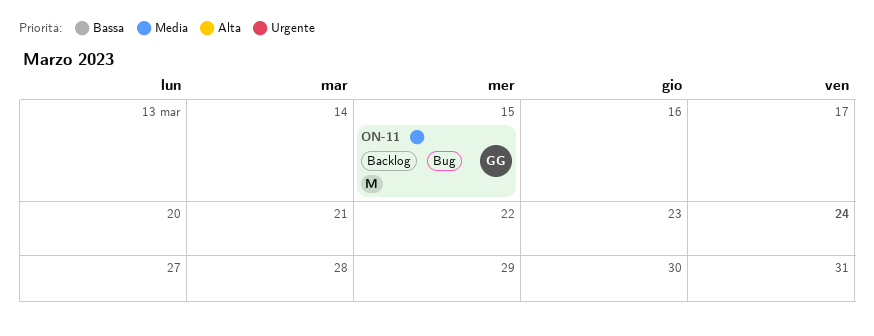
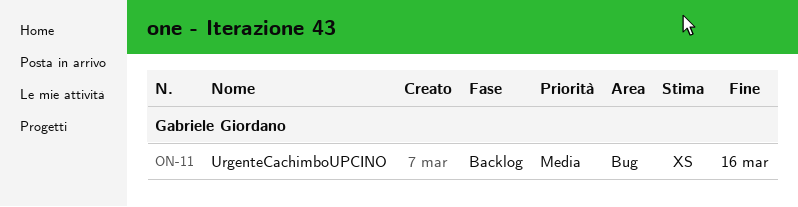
ON-11, estimate: M -> XS
ON-11, due: Mar 15 -> Mar 16

